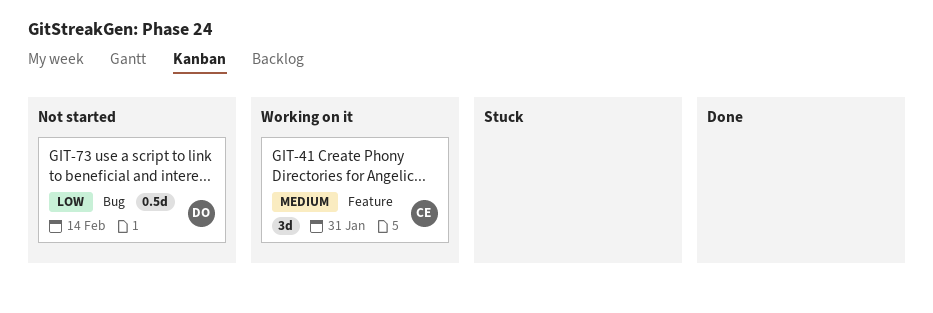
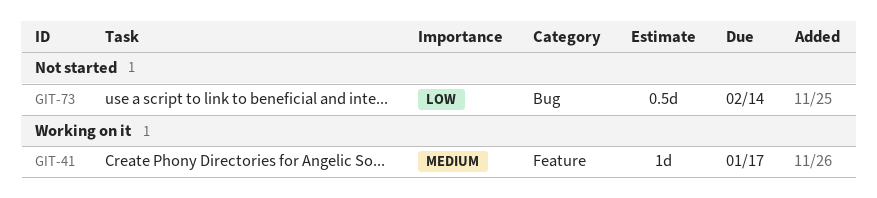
GIT-41, estimate: 3d -> 1d
GIT-41, due: Jan 31 -> Jan 17

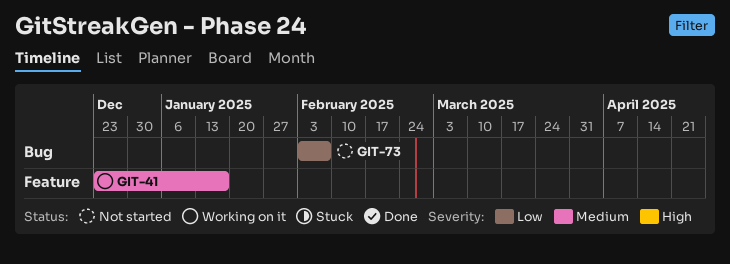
GIT-73, due: Feb 14 -> Feb 7

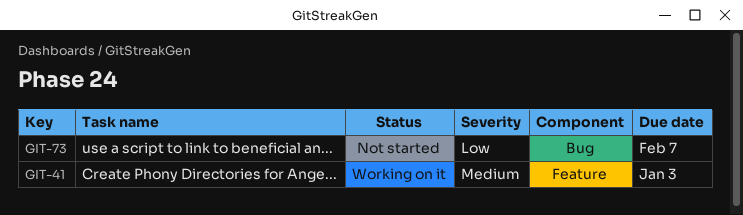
GIT-41, due: Jan 17 -> Jan 3

